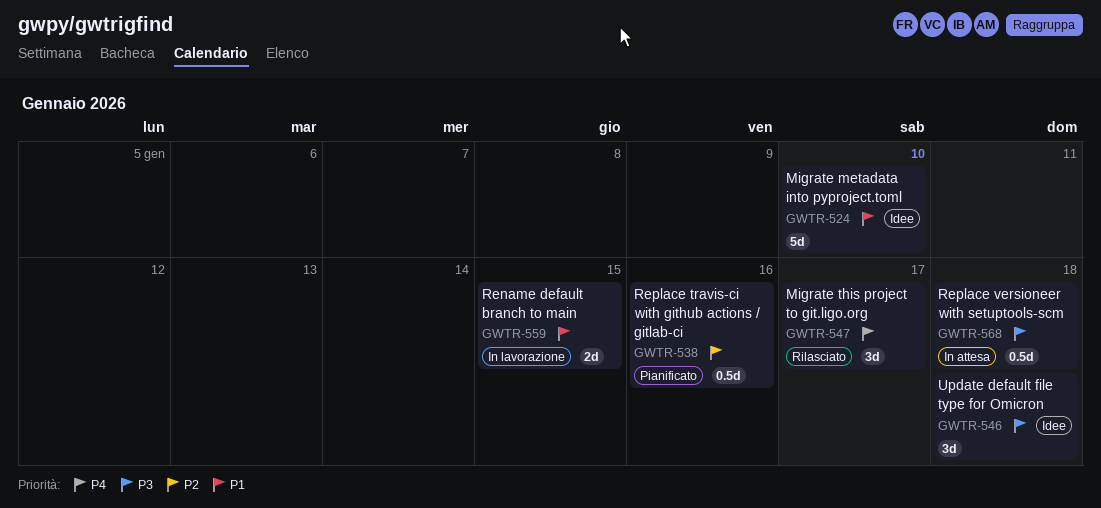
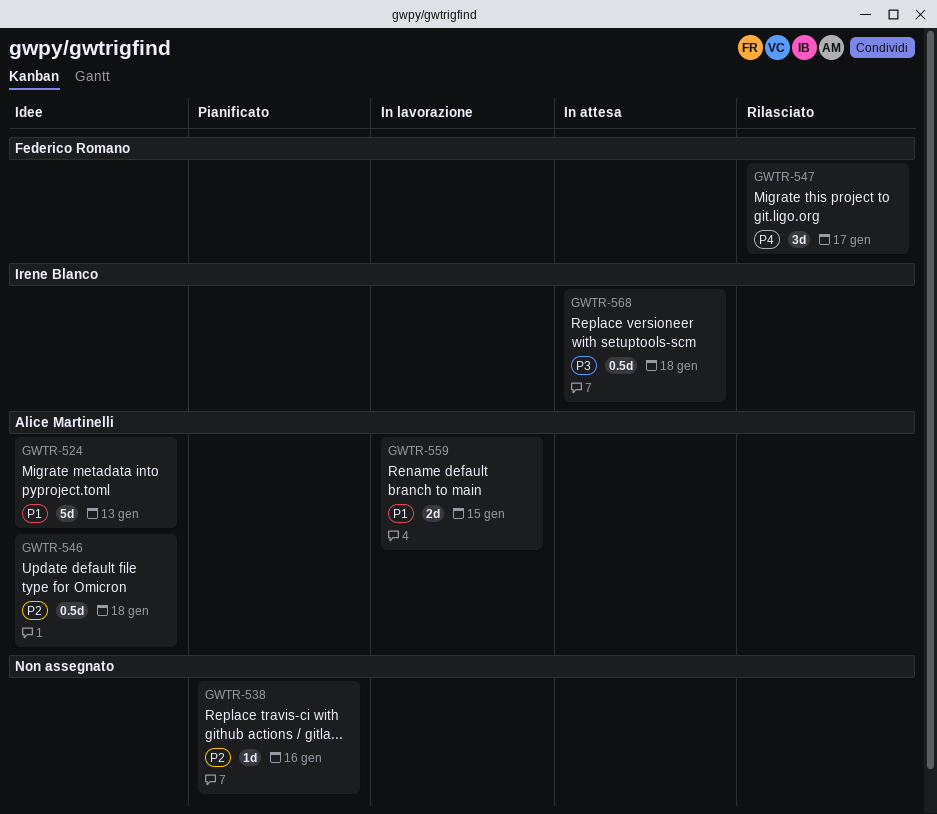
GWTR-524, due: Jan 10 -> Jan 13
GWTR-538, estimate: 0.5d -> 1d
GWTR-546, priority: P3 -> P2
GWTR-546, estimate: 3d -> 0.5d

